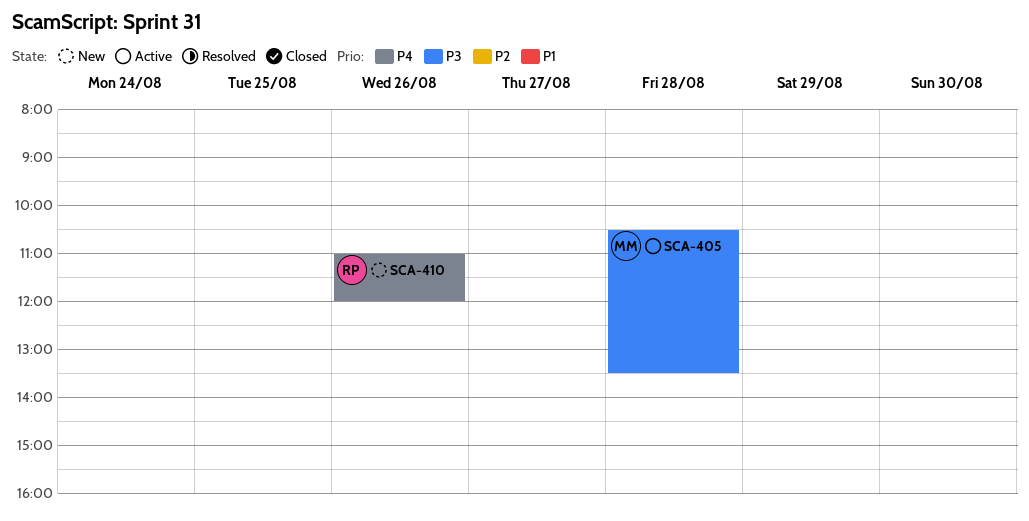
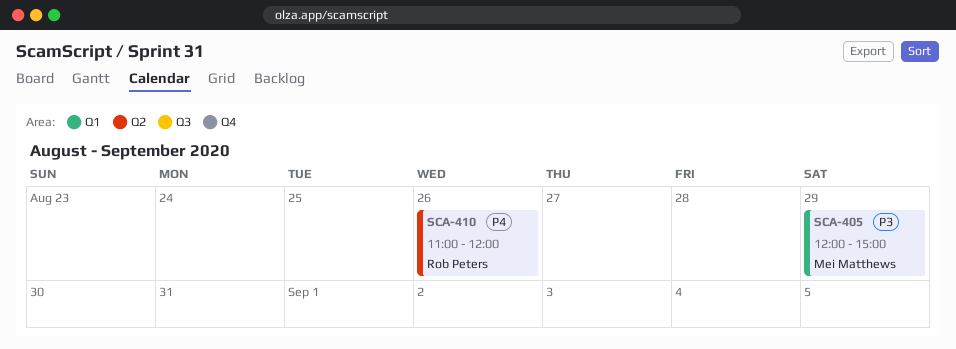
SCA-405, day: Aug 28 -> Aug 29
SCA-405, begins: 10:30 -> 12:00
SCA-405, ends: 13:30 -> 15:00

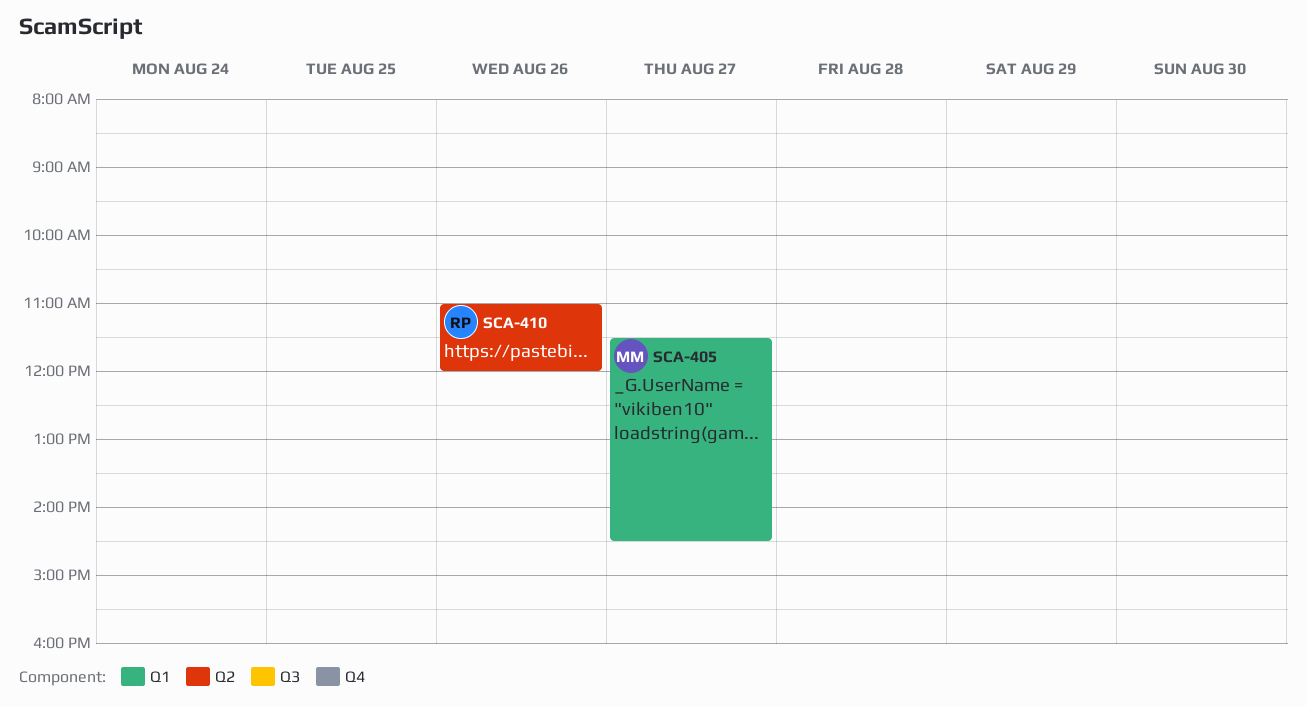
SCA-405, day: Aug 29 -> Aug 27
SCA-405, begins: 12:00 -> 11:30
SCA-405, ends: 15:00 -> 14:30

